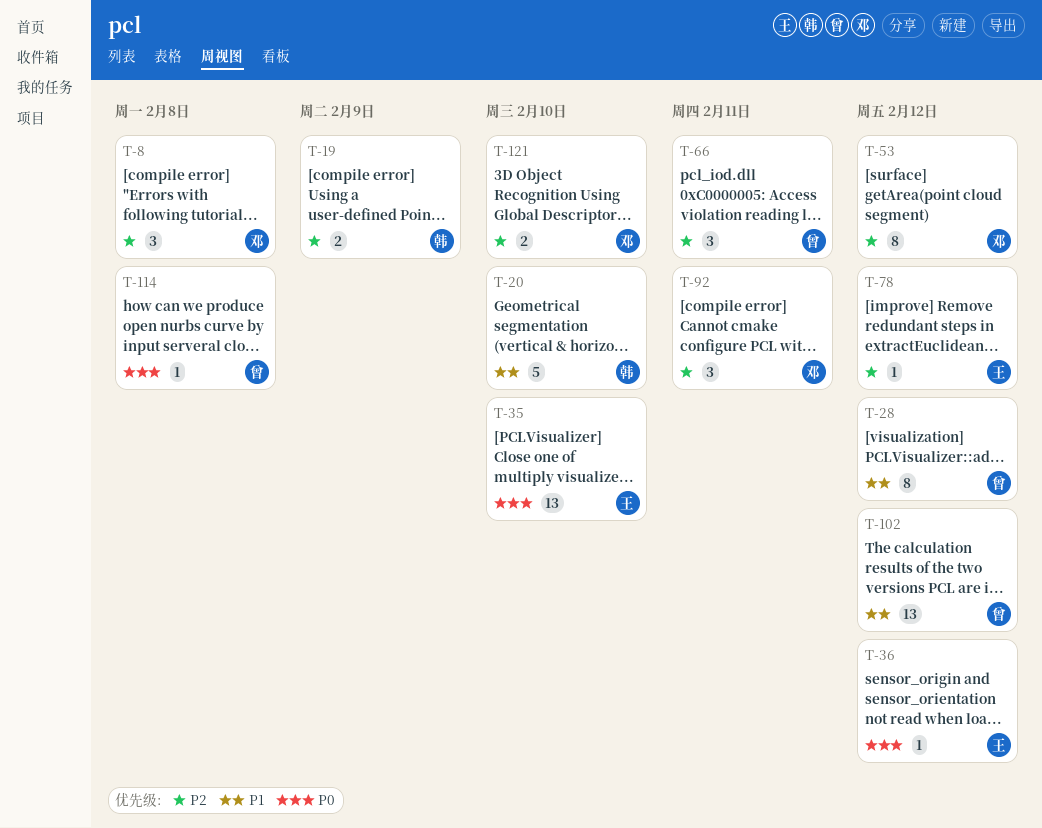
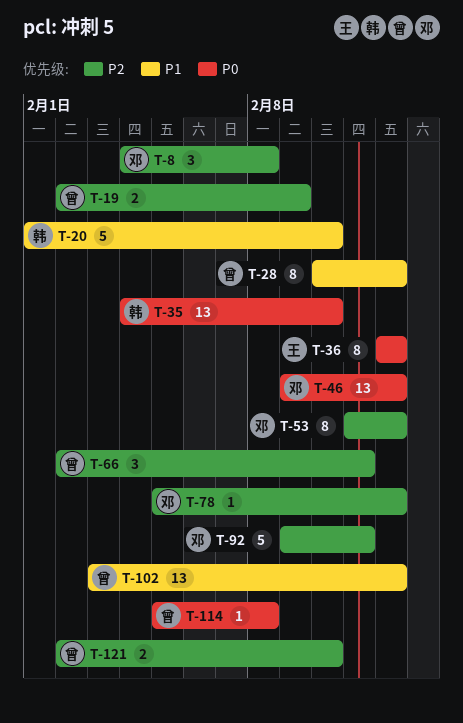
T-19, owner: 韩 -> 曾
T-35, owner: 王 -> 韩
T-36, estimate: 1 -> 8
T-46: none -> present
T-78, owner: 王 -> 邓
T-92, estimate: 3 -> 5
T-121, owner: 邓 -> 曾

